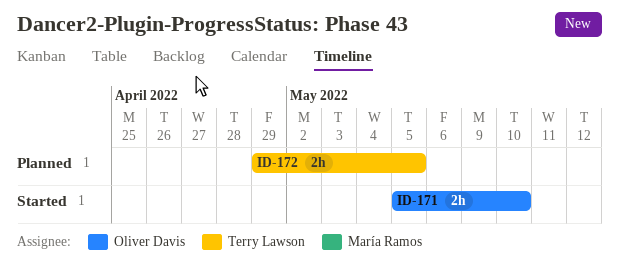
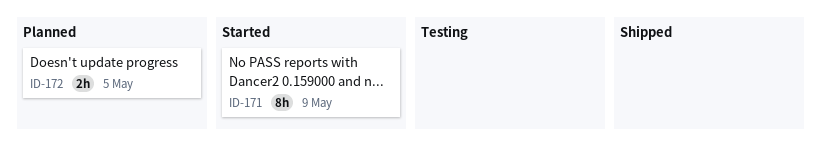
ID-171, estimate: 2h -> 8h
ID-171, due: May 10 -> May 9

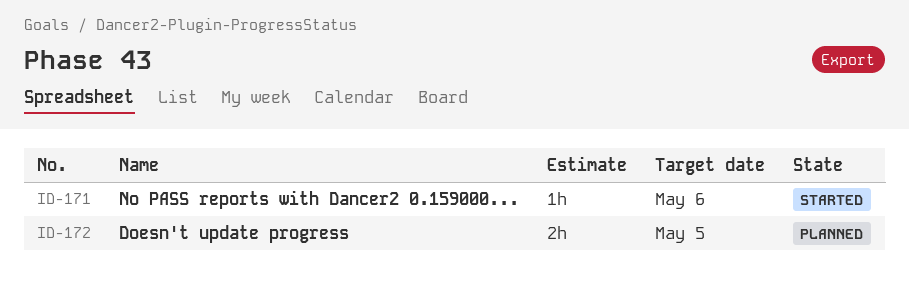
ID-171, estimate: 8h -> 1h
ID-171, due: May 9 -> May 6

